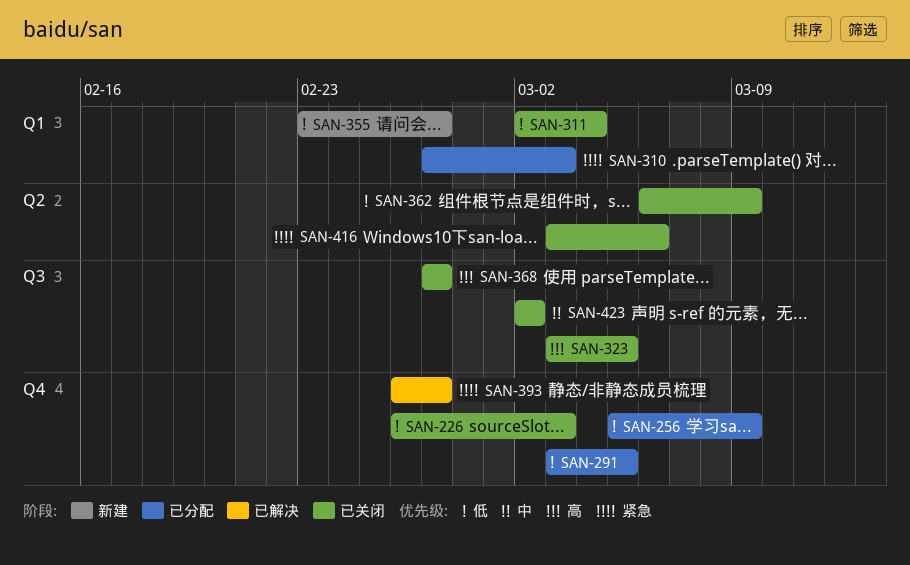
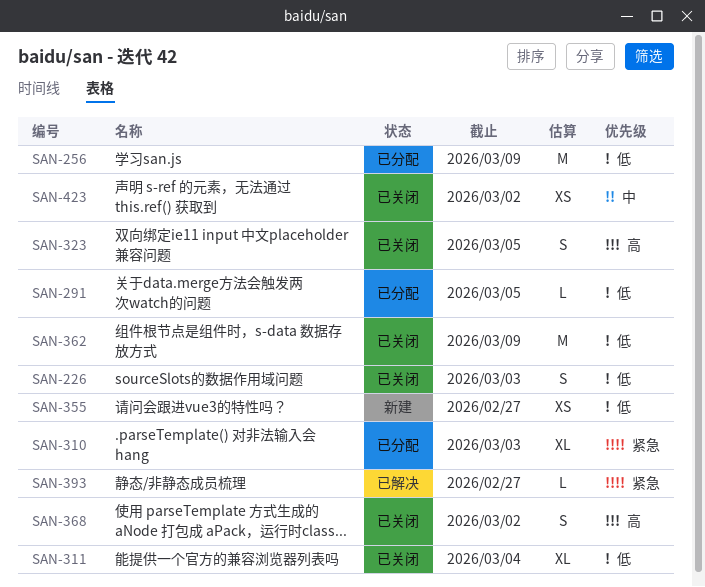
SAN-368, due: Feb 27 -> Mar 2
SAN-416: present -> none

